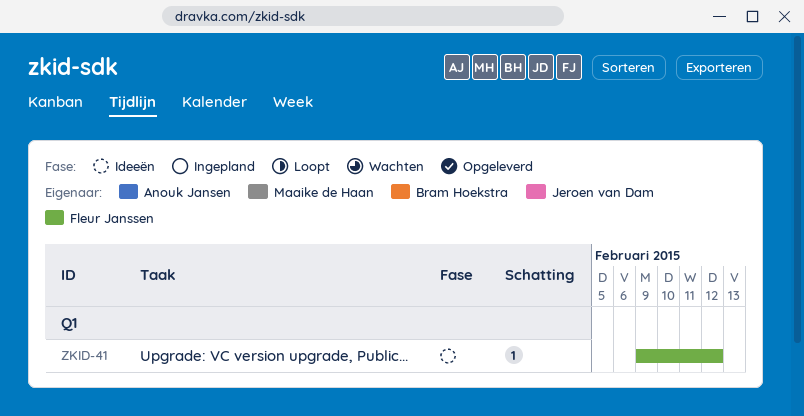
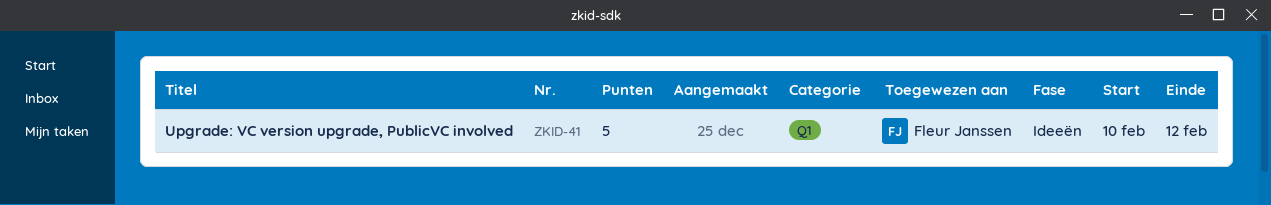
ZKID-41, estimate: 1 -> 5
ZKID-41, start: Feb 9 -> Feb 10

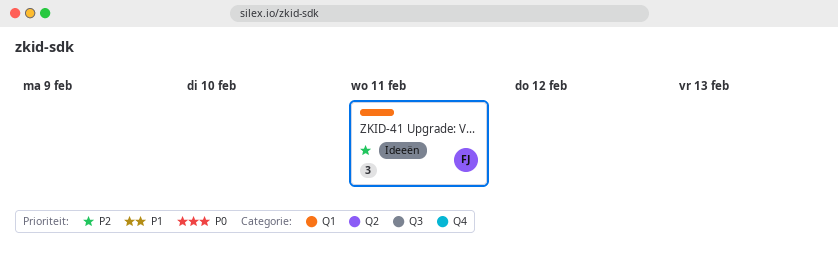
ZKID-41, estimate: 5 -> 3
ZKID-41, due: Feb 12 -> Feb 11

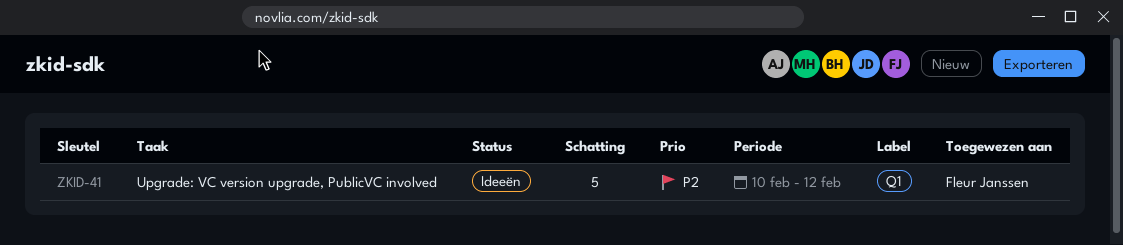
ZKID-41, estimate: 3 -> 5
ZKID-41, due: Feb 11 -> Feb 12

